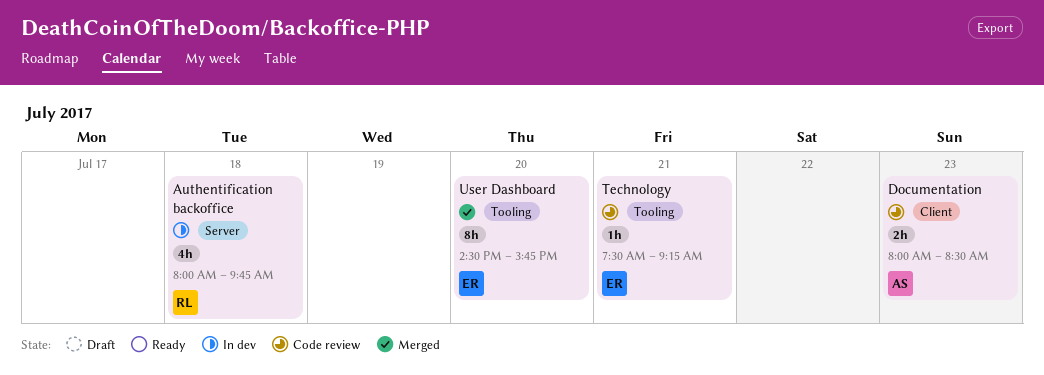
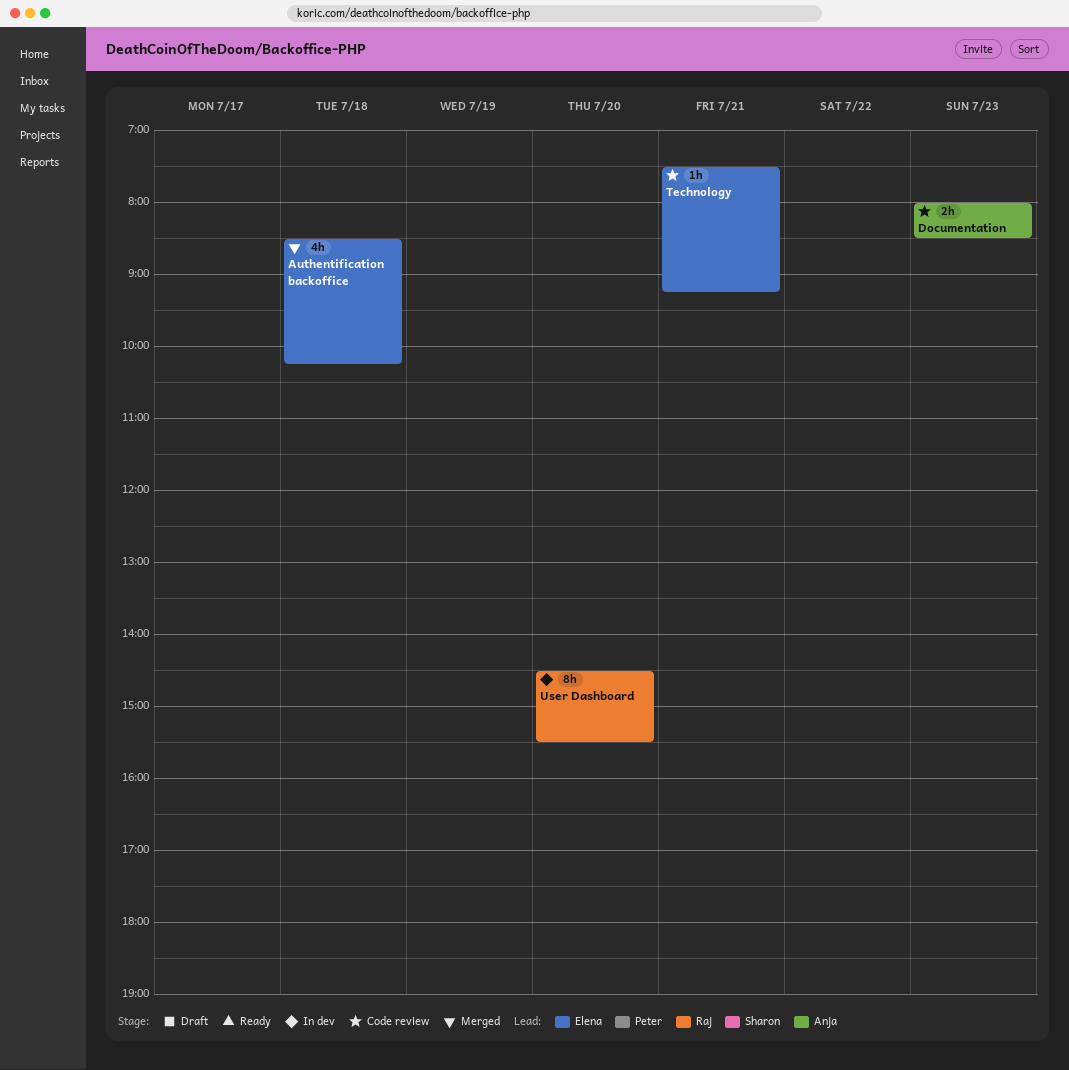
Authentification backoffice, status: In dev -> Merged
Authentification backoffice, owner: Raj -> Elena
Authentification backoffice, begins: 08:00 -> 08:30
Authentification backoffice, ends: 09:45 -> 10:15
User Dashboard, status: Merged -> In dev
User Dashboard, owner: Elena -> Raj
User Dashboard, ends: 15:45 -> 15:30

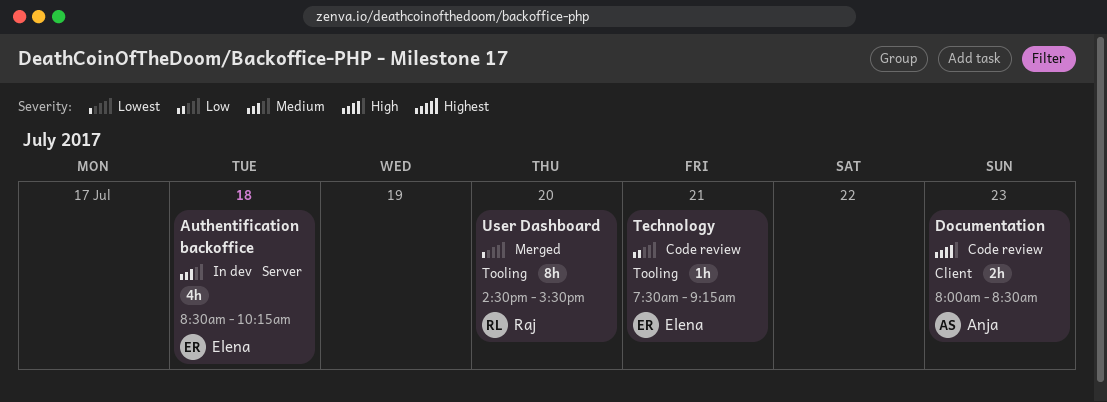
Authentification backoffice, status: Merged -> In dev
User Dashboard, status: In dev -> Merged

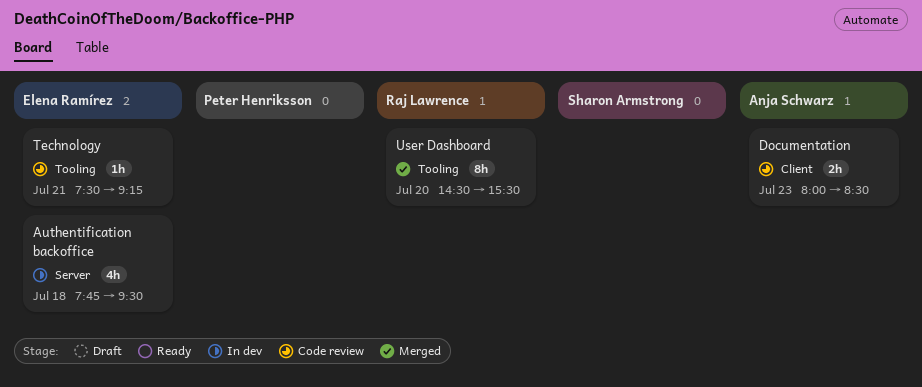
Authentification backoffice, begins: 08:30 -> 07:45
Authentification backoffice, ends: 10:15 -> 09:30

